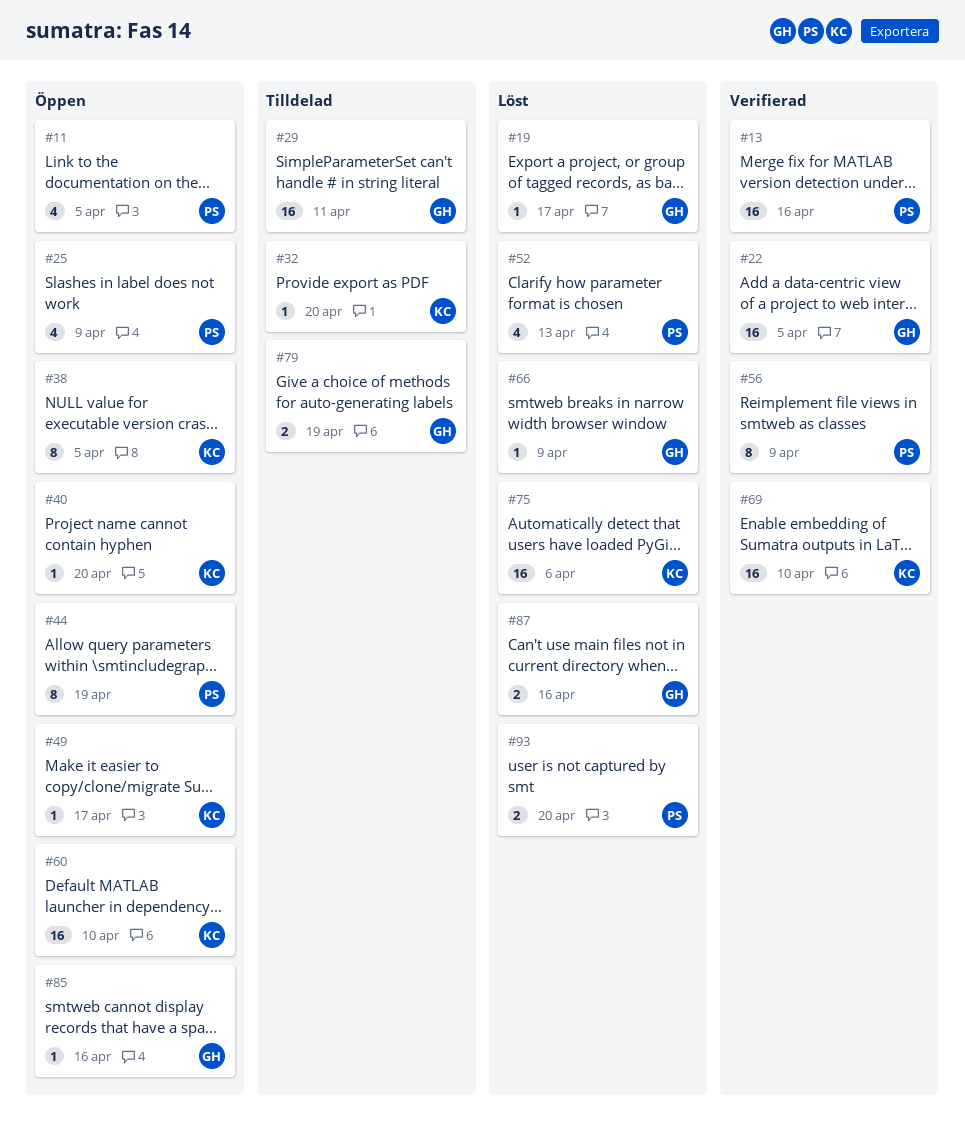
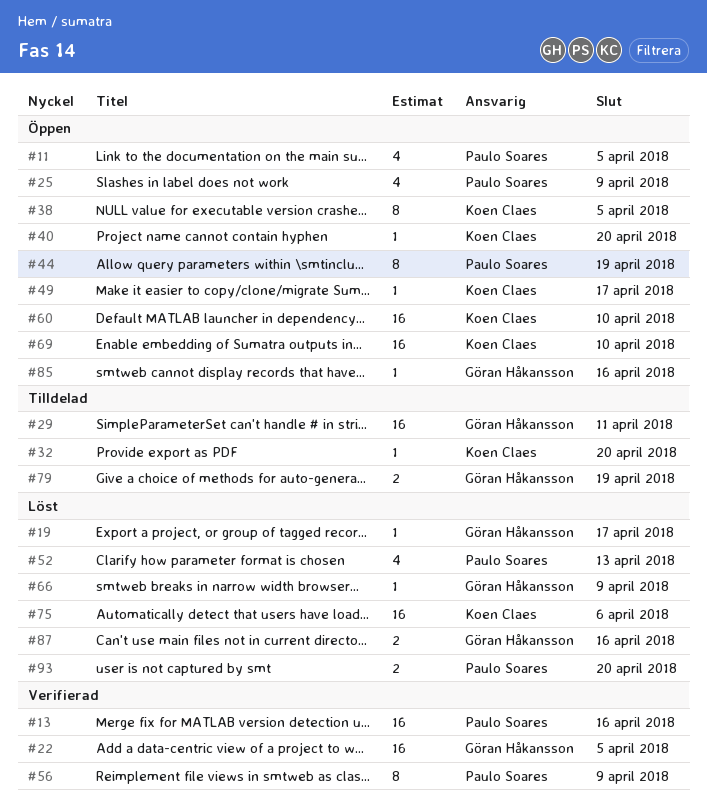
#69, status: Verifierad -> Öppen

